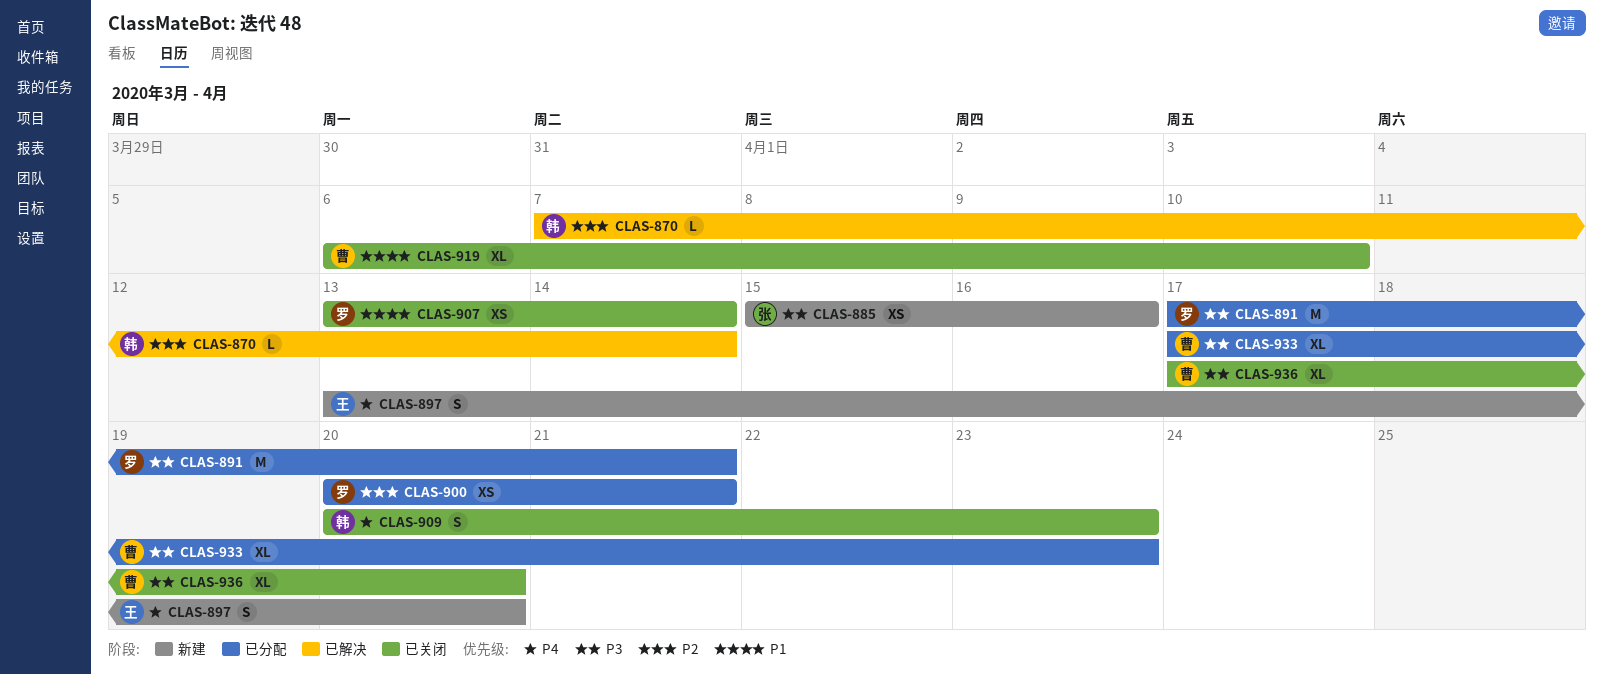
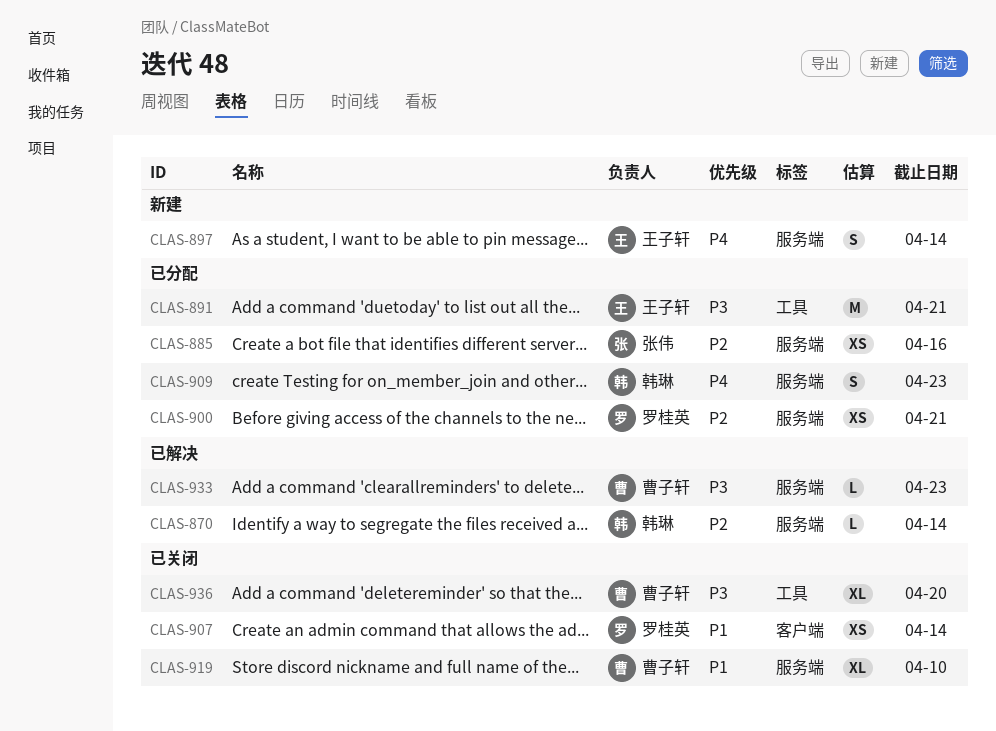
CLAS-885, status: 新建 -> 已分配
CLAS-885, priority: P3 -> P2
CLAS-891, owner: 罗桂英 -> 王子轩
CLAS-897, due: Apr 20 -> Apr 14
CLAS-909, status: 已关闭 -> 已分配
CLAS-933, status: 已分配 -> 已解决
CLAS-933, estimate: XL -> L

